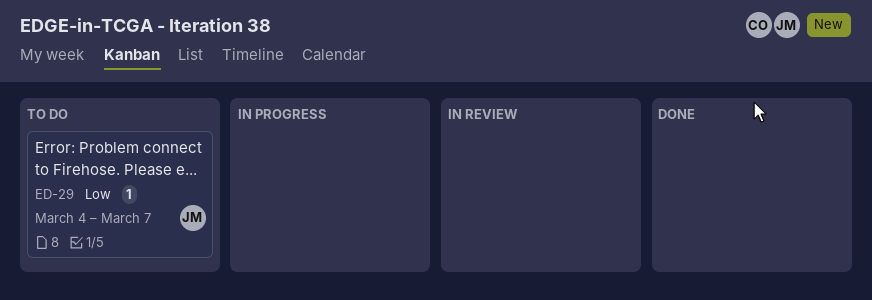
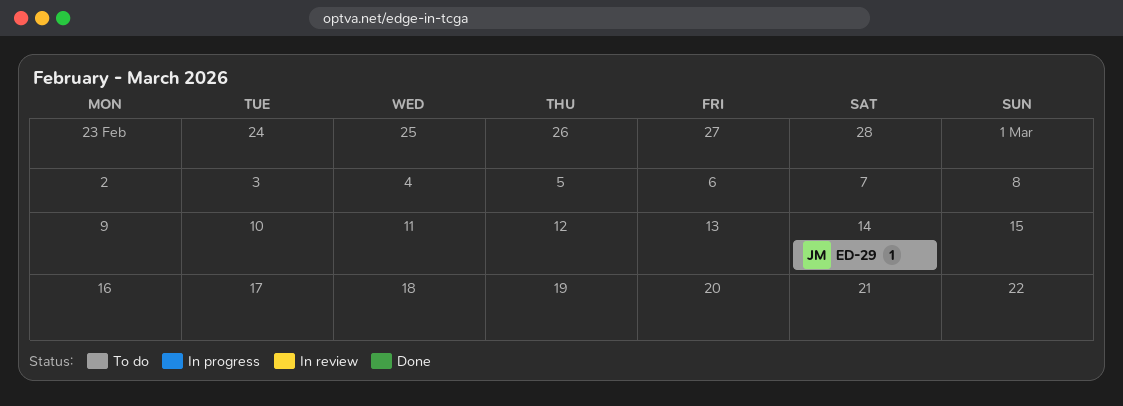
ED-29, start: Mar 4 -> Mar 14
ED-29, due: Mar 7 -> Mar 14

